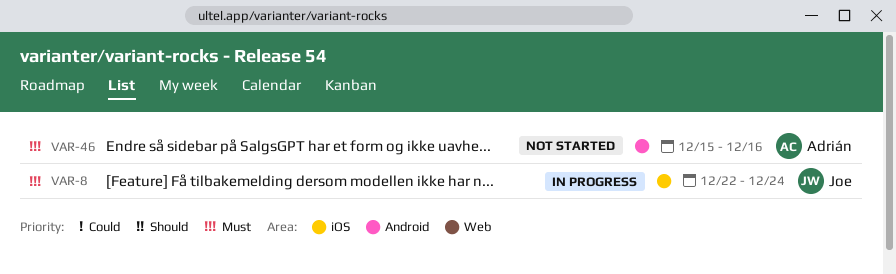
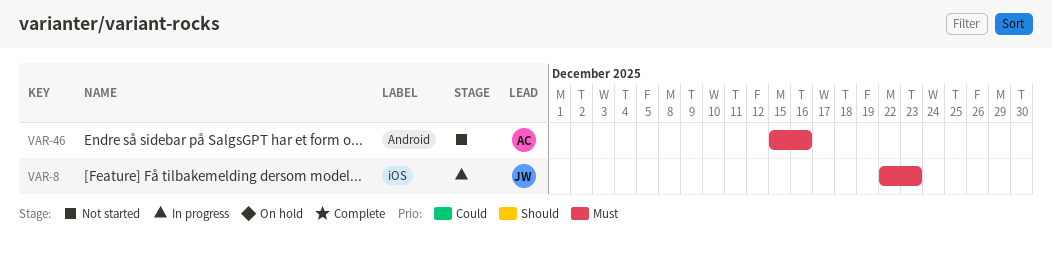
VAR-8, due: Dec 24 -> Dec 23

